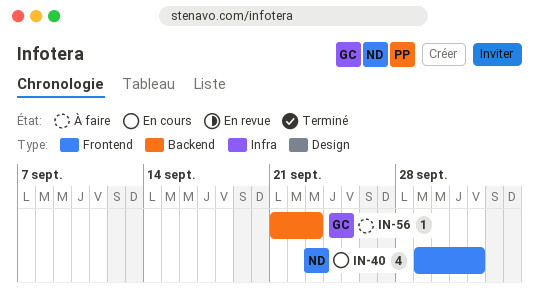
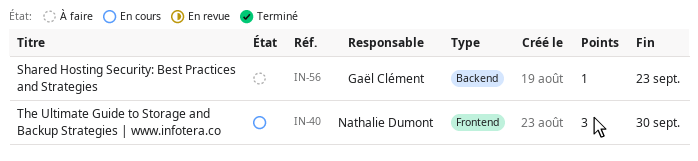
IN-40, estimate: 4 -> 3
IN-40, due: Oct 2 -> Sep 30

